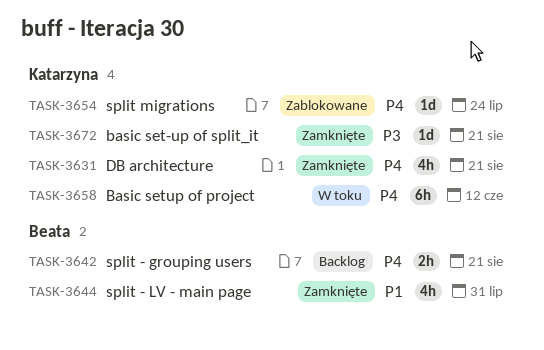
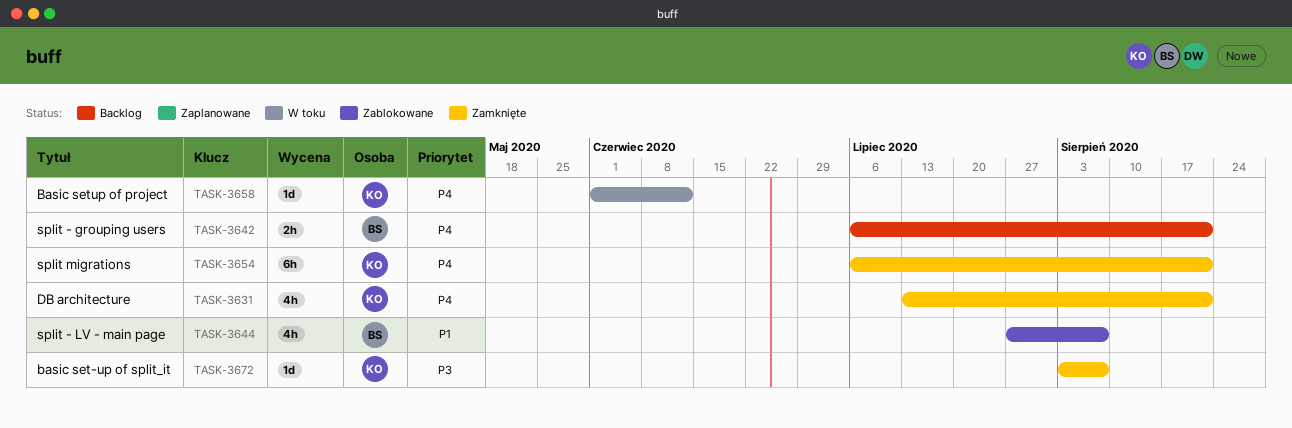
TASK-3644, status: Zamknięte -> Zablokowane
TASK-3644, due: Jul 31 -> Aug 7
TASK-3654, status: Zablokowane -> Zamknięte
TASK-3654, estimate: 1d -> 6h
TASK-3654, due: Jul 24 -> Aug 21
TASK-3658, estimate: 6h -> 1d
TASK-3672, due: Aug 21 -> Aug 7

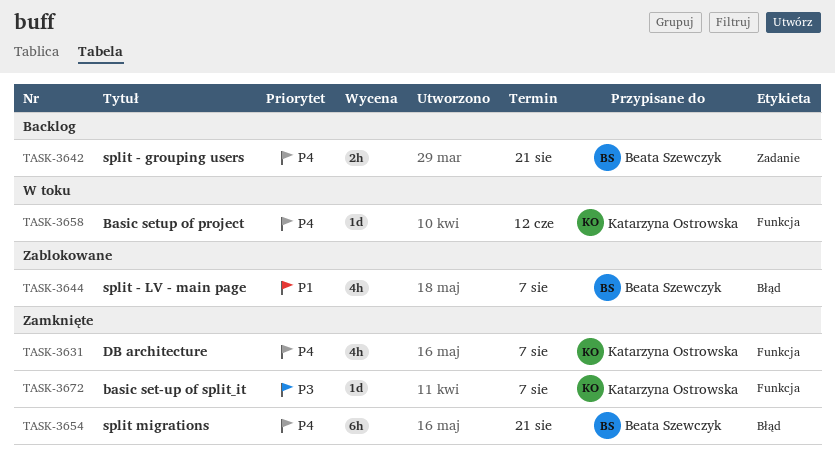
TASK-3631, due: Aug 21 -> Aug 7
TASK-3654, owner: Katarzyna Ostrowska -> Beata Szewczyk

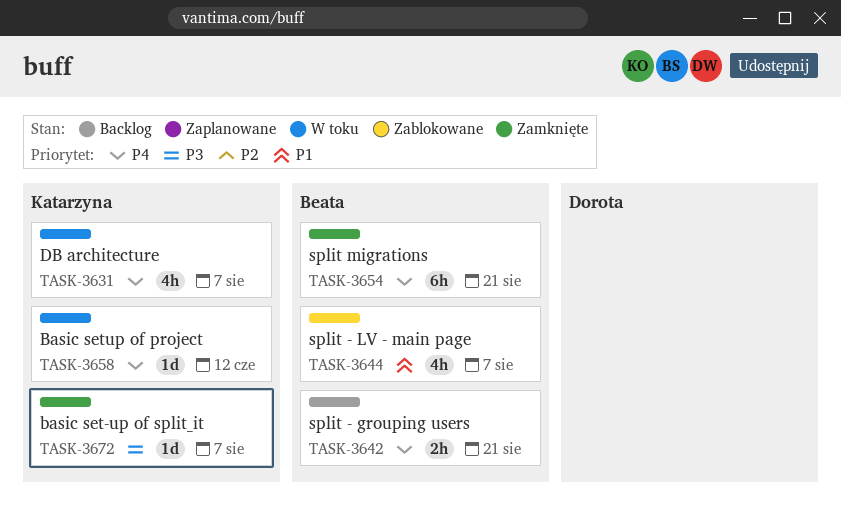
TASK-3631, status: Zamknięte -> W toku

